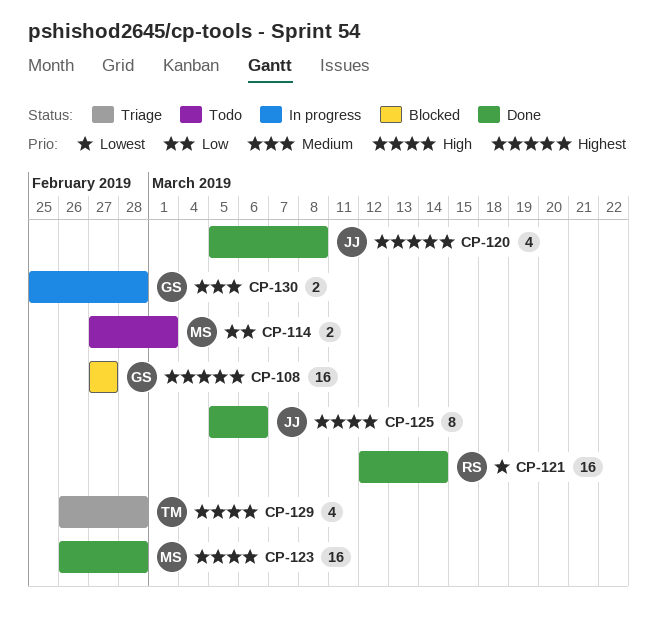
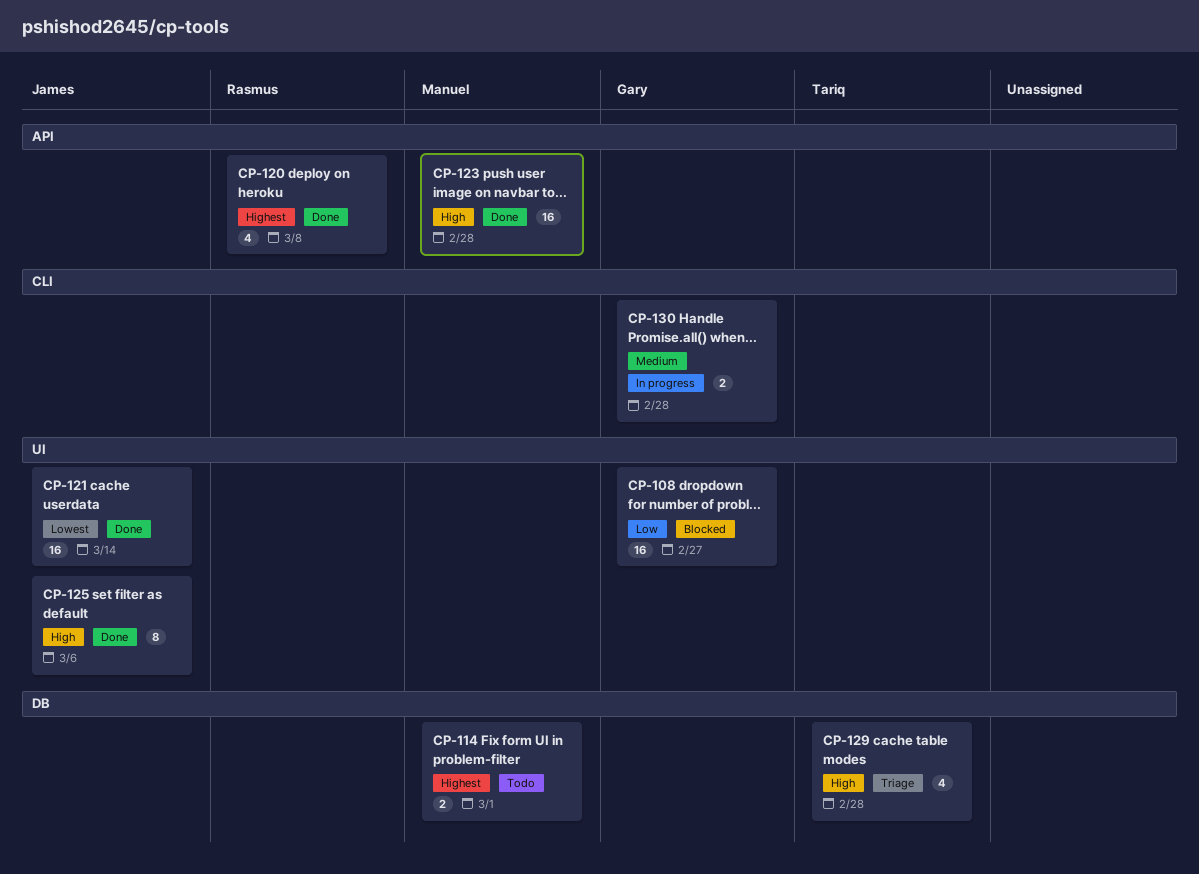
CP-108, priority: Highest -> Low
CP-114, priority: Low -> Highest
CP-120, owner: James -> Rasmus
CP-121, owner: Rasmus -> James

